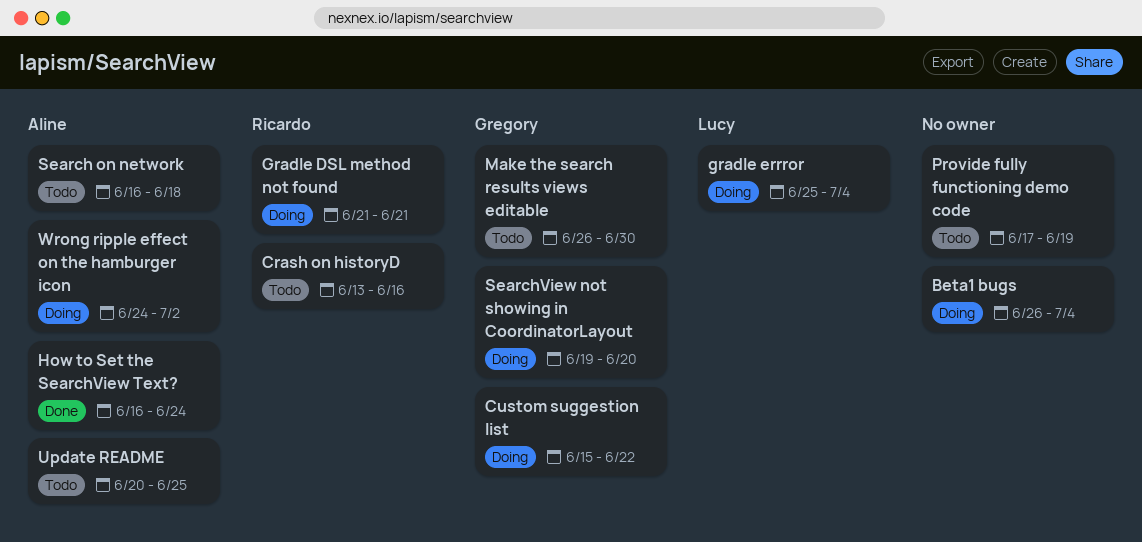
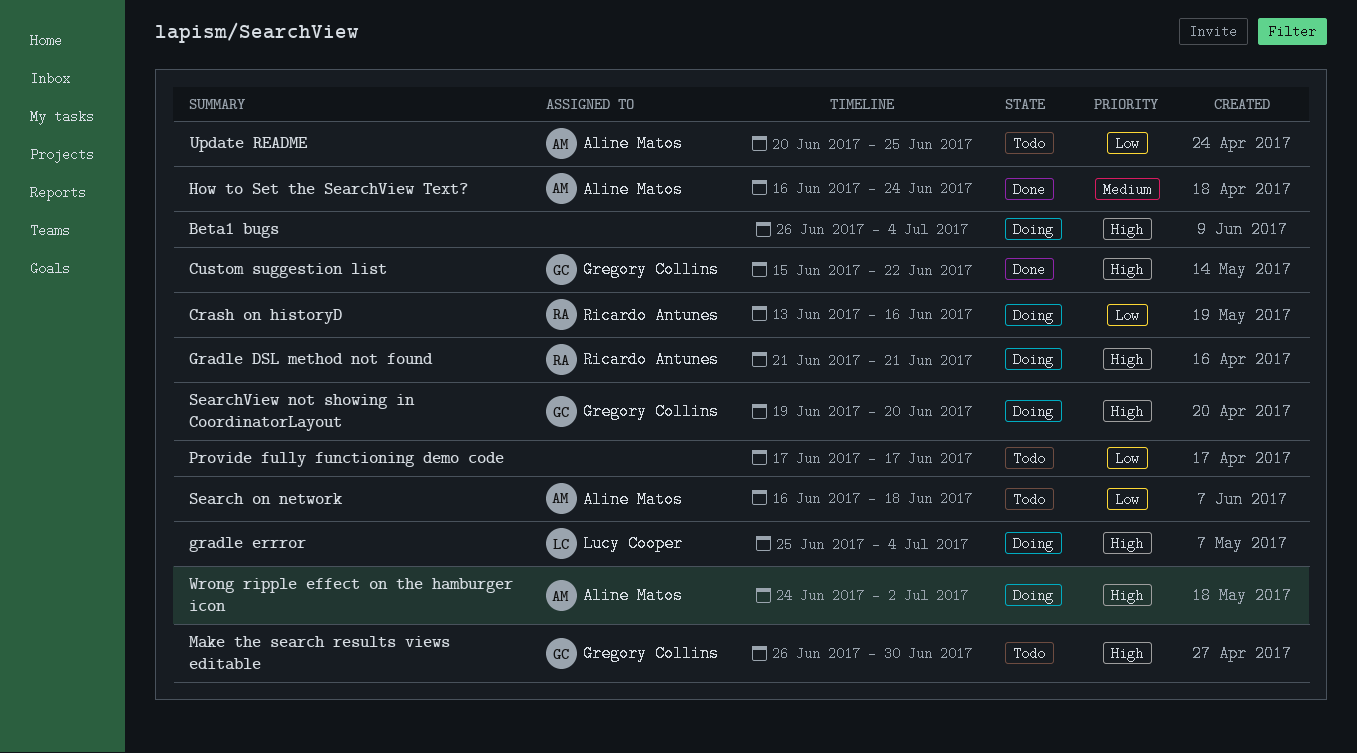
Crash on historyD, status: Todo -> Doing
Custom suggestion list, status: Doing -> Done
Provide fully functioning demo code, due: Jun 19 -> Jun 17

